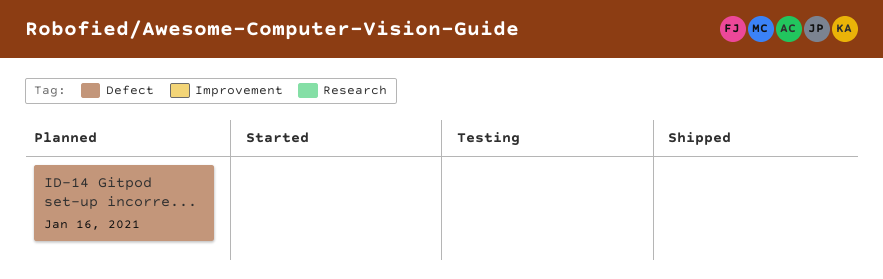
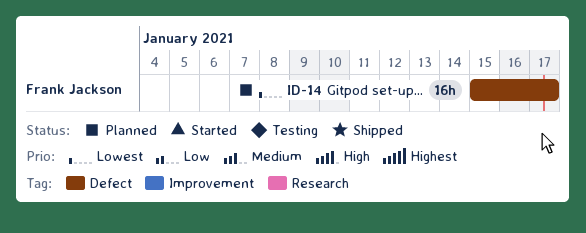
ID-14, due: Jan 16 -> Jan 17

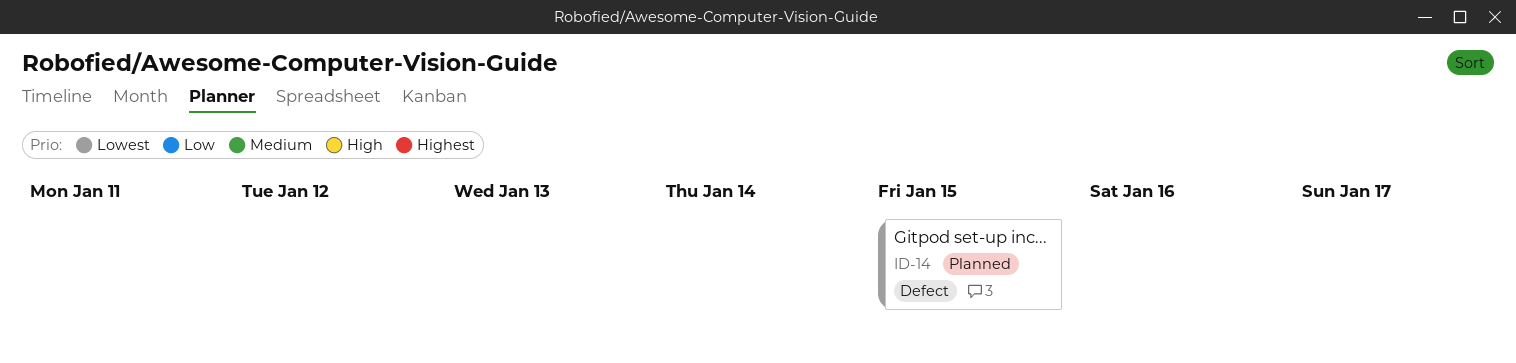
ID-14, due: Jan 17 -> Jan 15

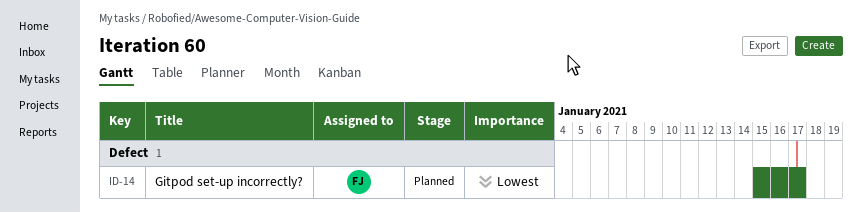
ID-14, due: Jan 15 -> Jan 17

